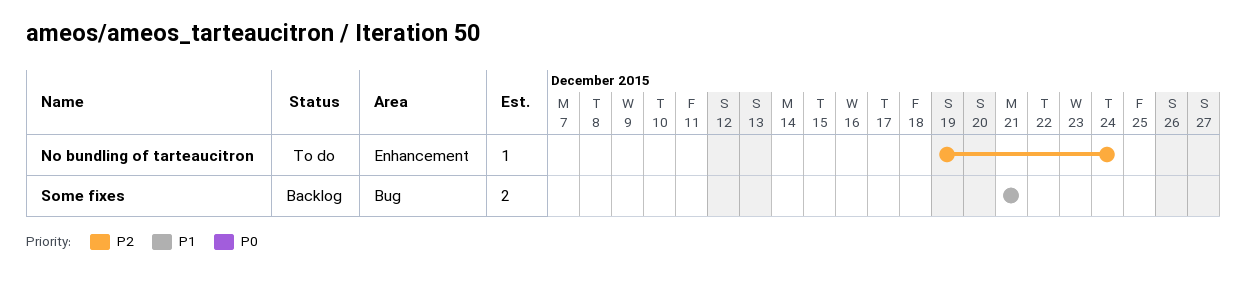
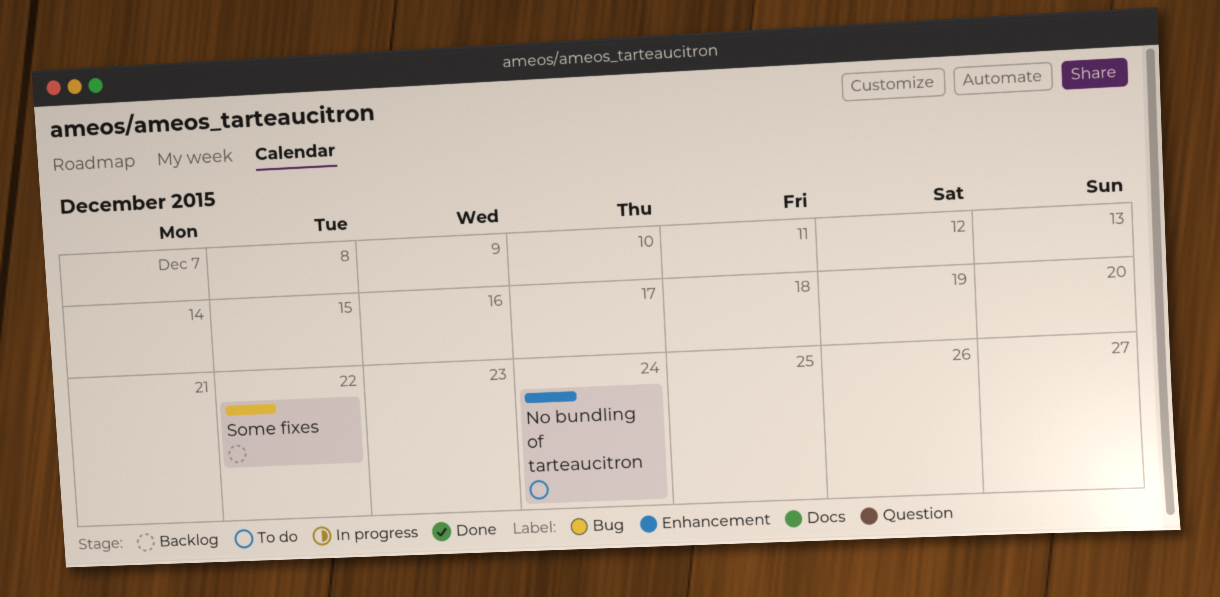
Some fixes, due: Dec 21 -> Dec 22

